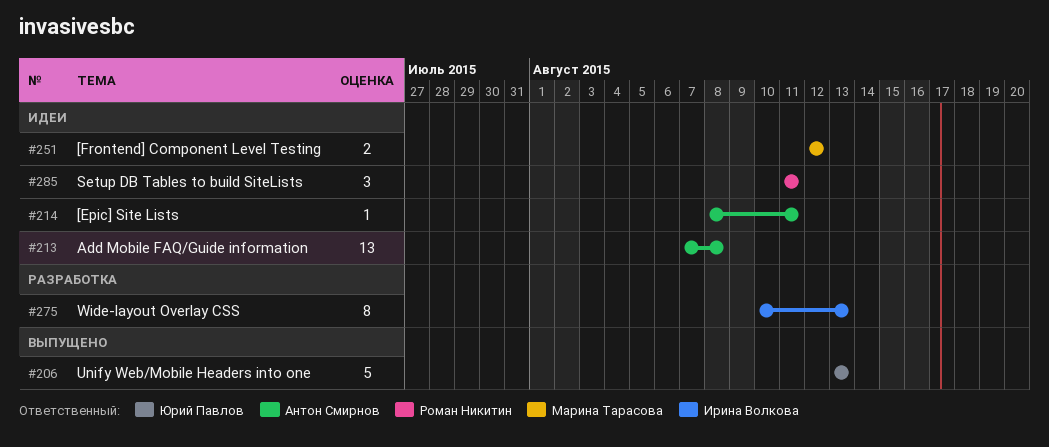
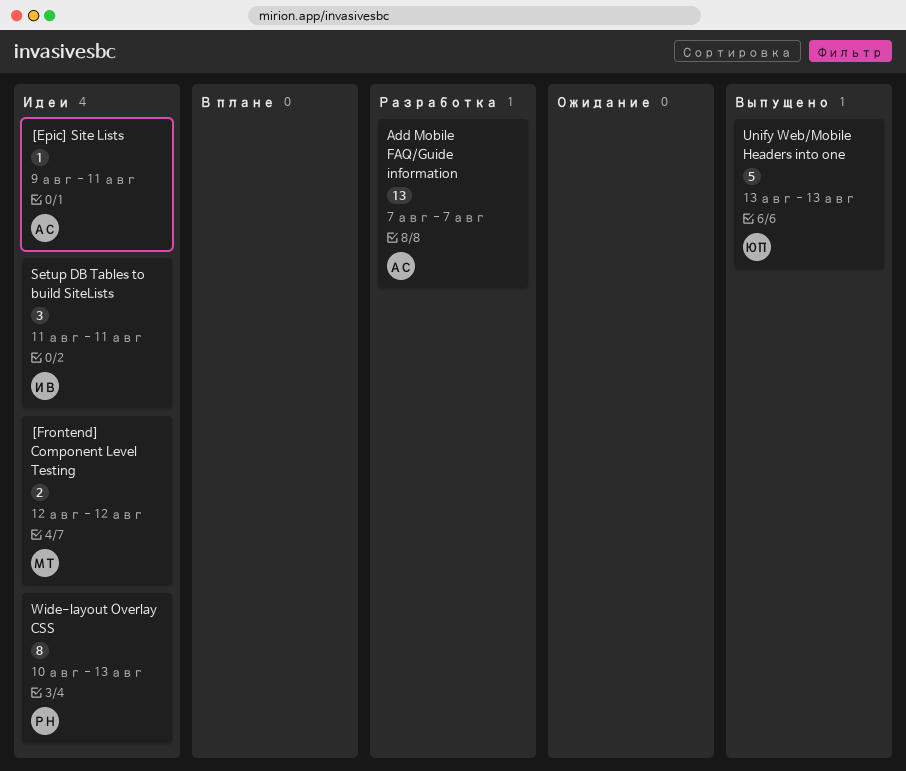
[Epic] Site Lists, start: Aug 8 -> Aug 9
Add Mobile FAQ/Guide information, status: Идеи -> Разработка
Add Mobile FAQ/Guide information, due: Aug 8 -> Aug 7
Setup DB Tables to build SiteLists, owner: Роман Никитин -> Ирина Волкова
Wide-layout Overlay CSS, status: Разработка -> Идеи
Wide-layout Overlay CSS, owner: Ирина Волкова -> Роман Никитин

